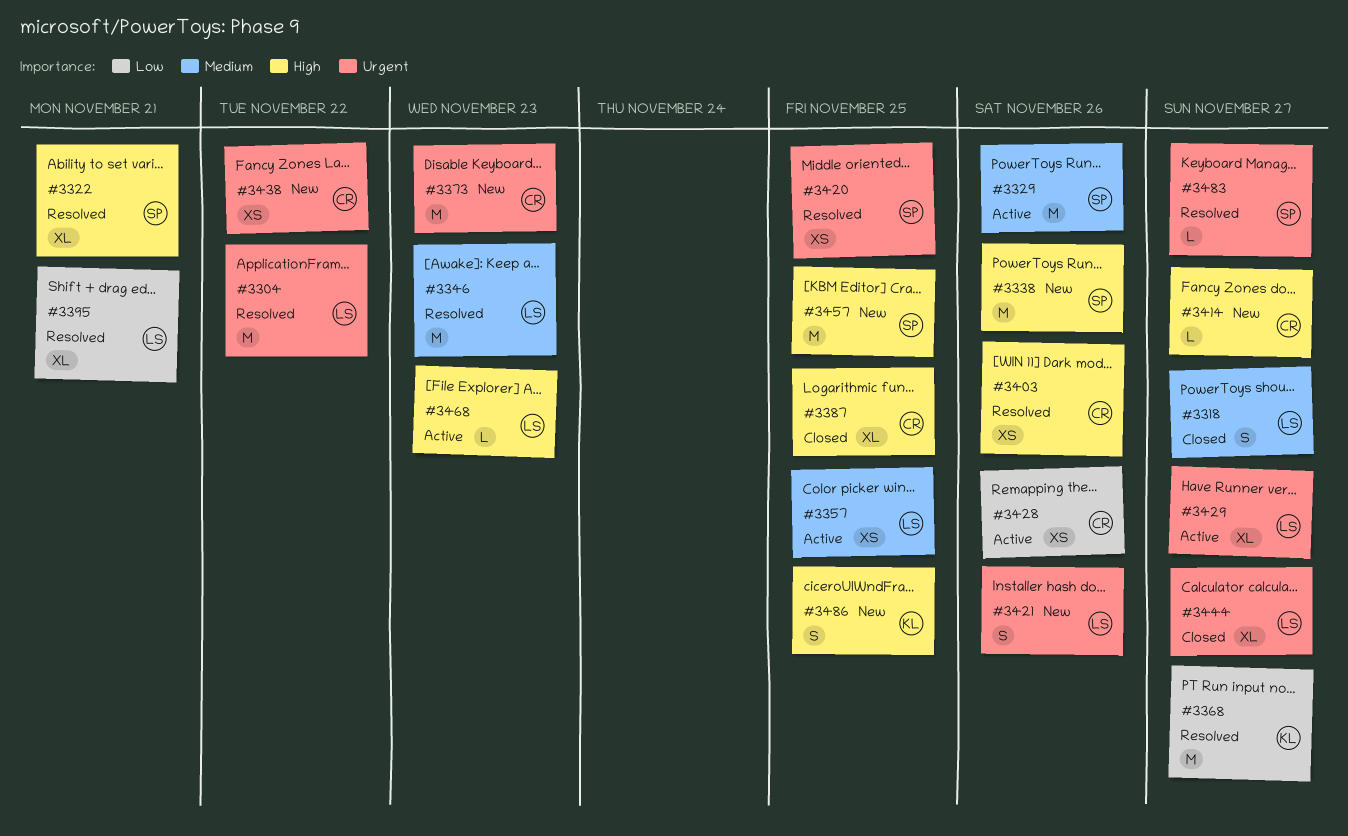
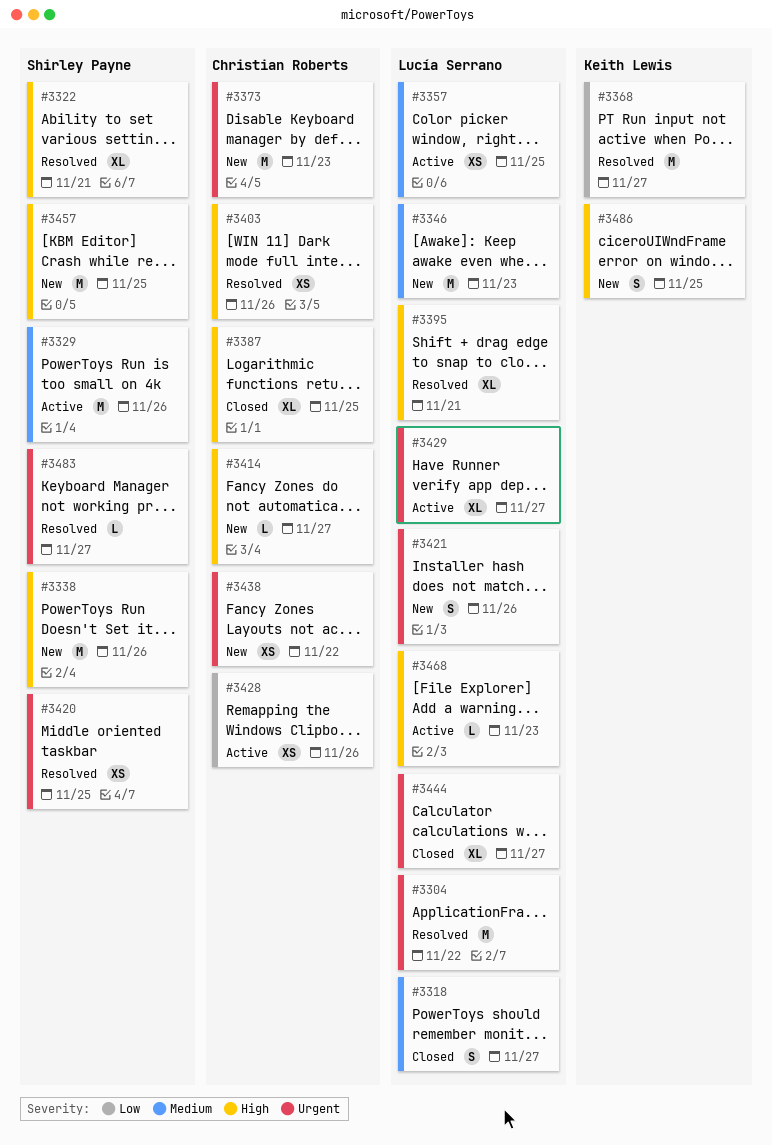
#3346, status: Resolved -> New
#3395, priority: Low -> High

